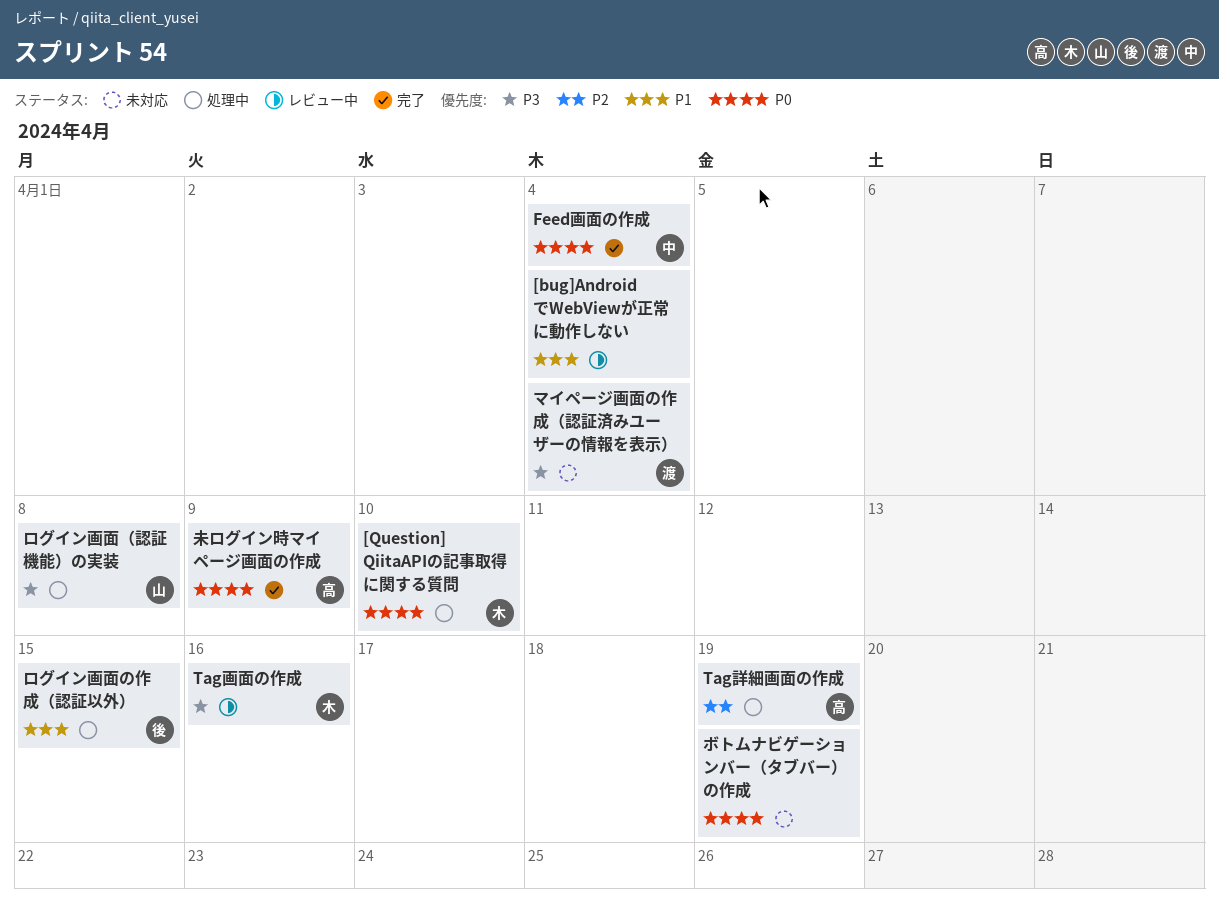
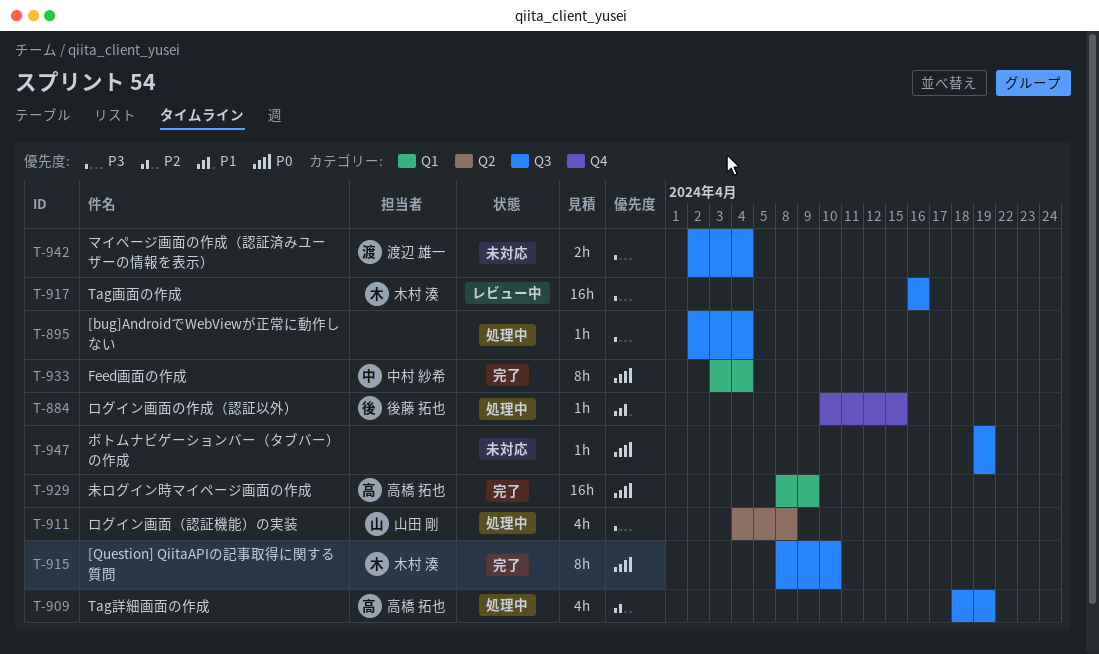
[bug]AndroidでWebViewが正常に動作しない, status: レビュー中 -> 処理中
[bug]AndroidでWebViewが正常に動作しない, priority: P1 -> P3
[Question] QiitaAPIの記事取得に関する質問, status: 処理中 -> 完了

